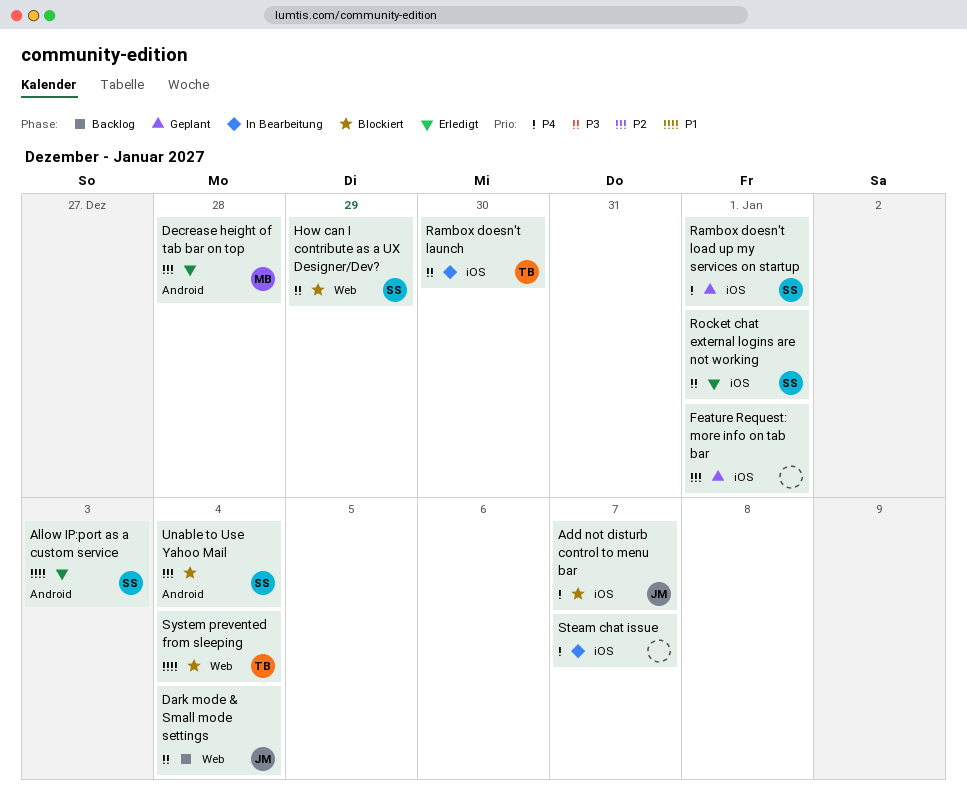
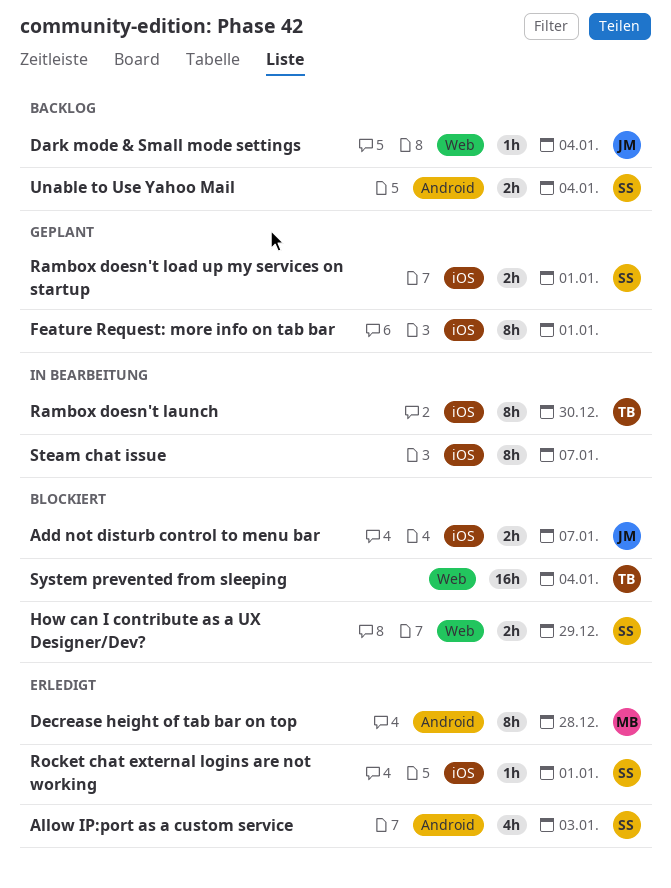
Unable to Use Yahoo Mail, status: Blockiert -> Backlog

